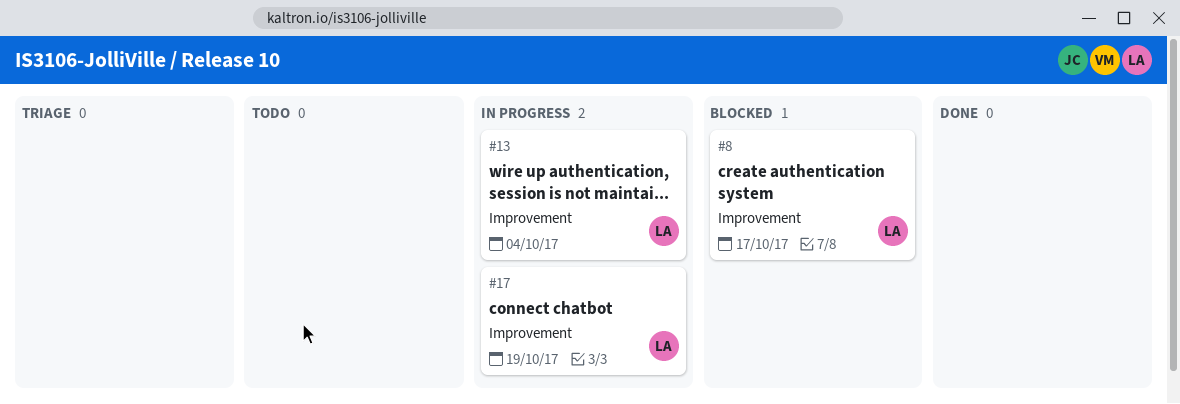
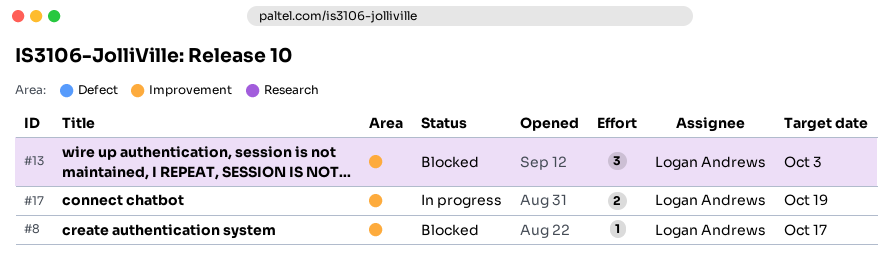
#13, status: In progress -> Blocked
#13, due: Oct 4 -> Oct 3

